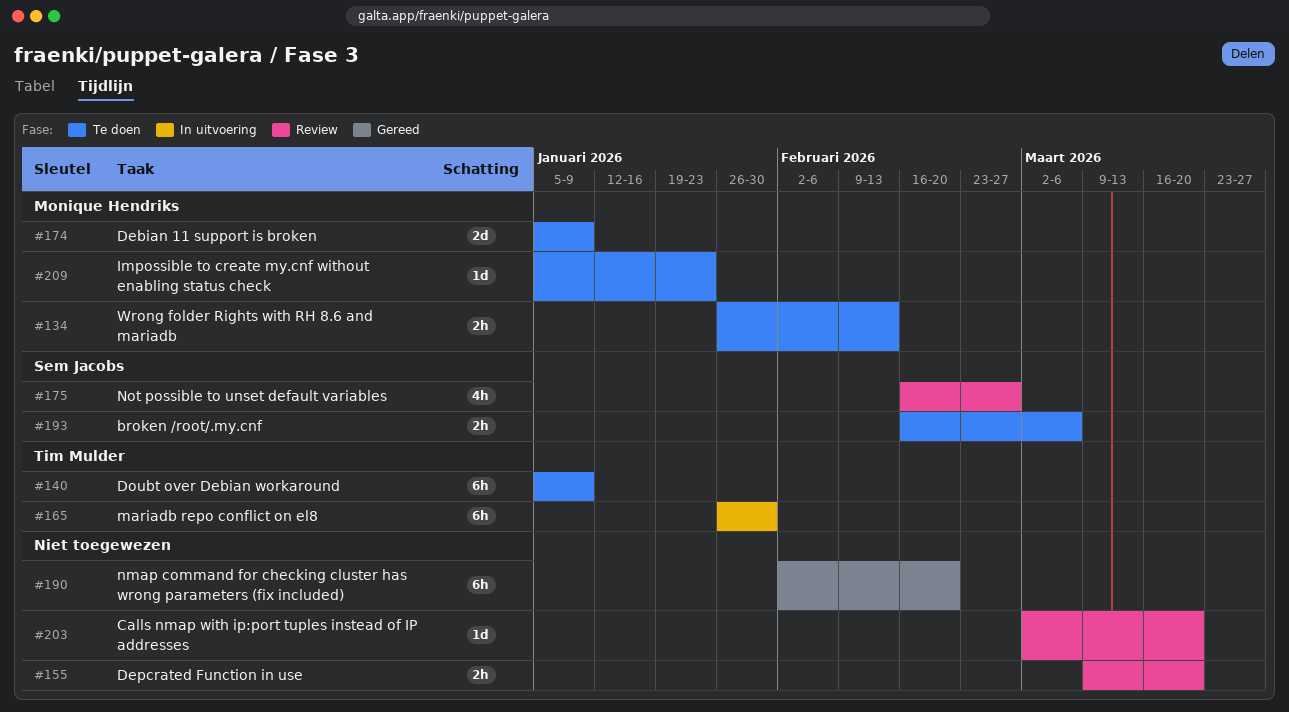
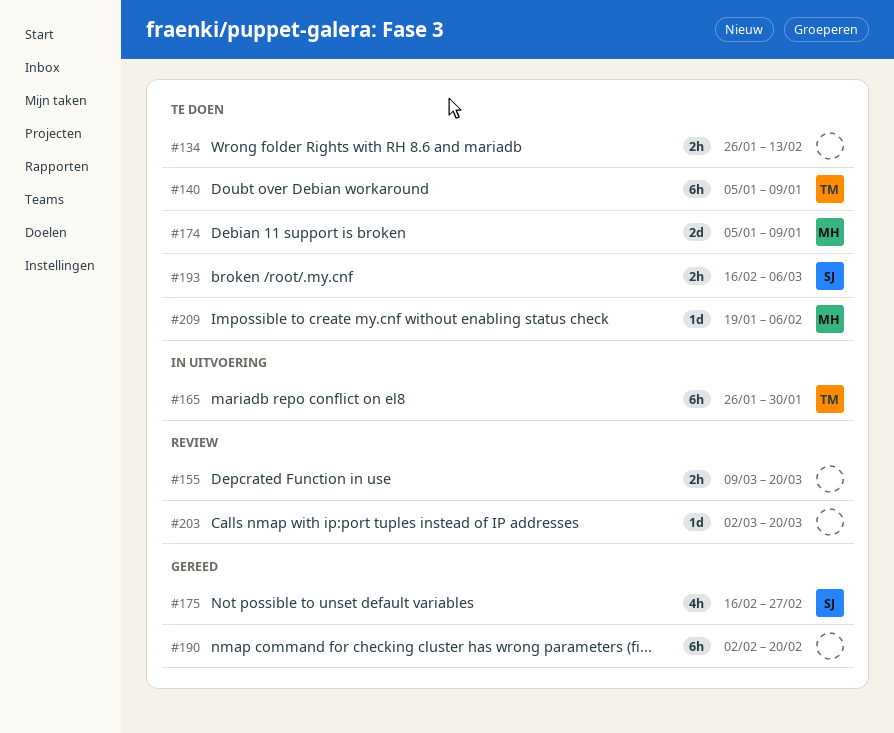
#134, owner: Monique Hendriks -> none
#175, status: Review -> Gereed
#209, start: Jan 5 -> Jan 19
#209, due: Jan 23 -> Feb 6

